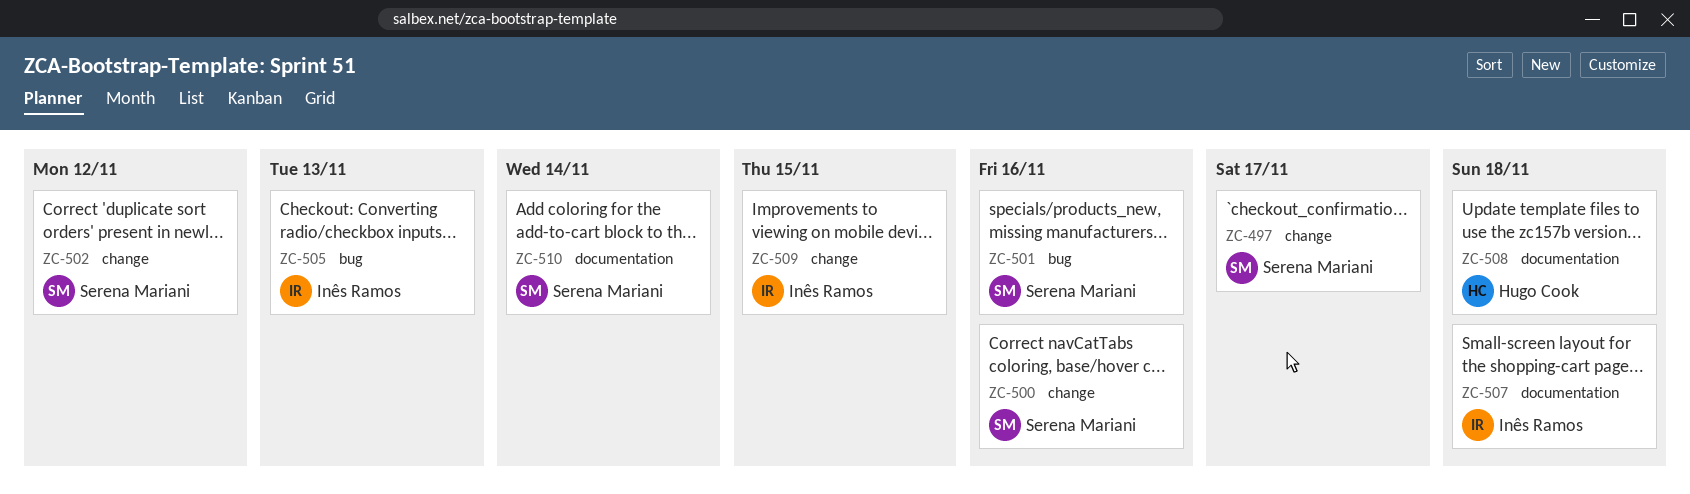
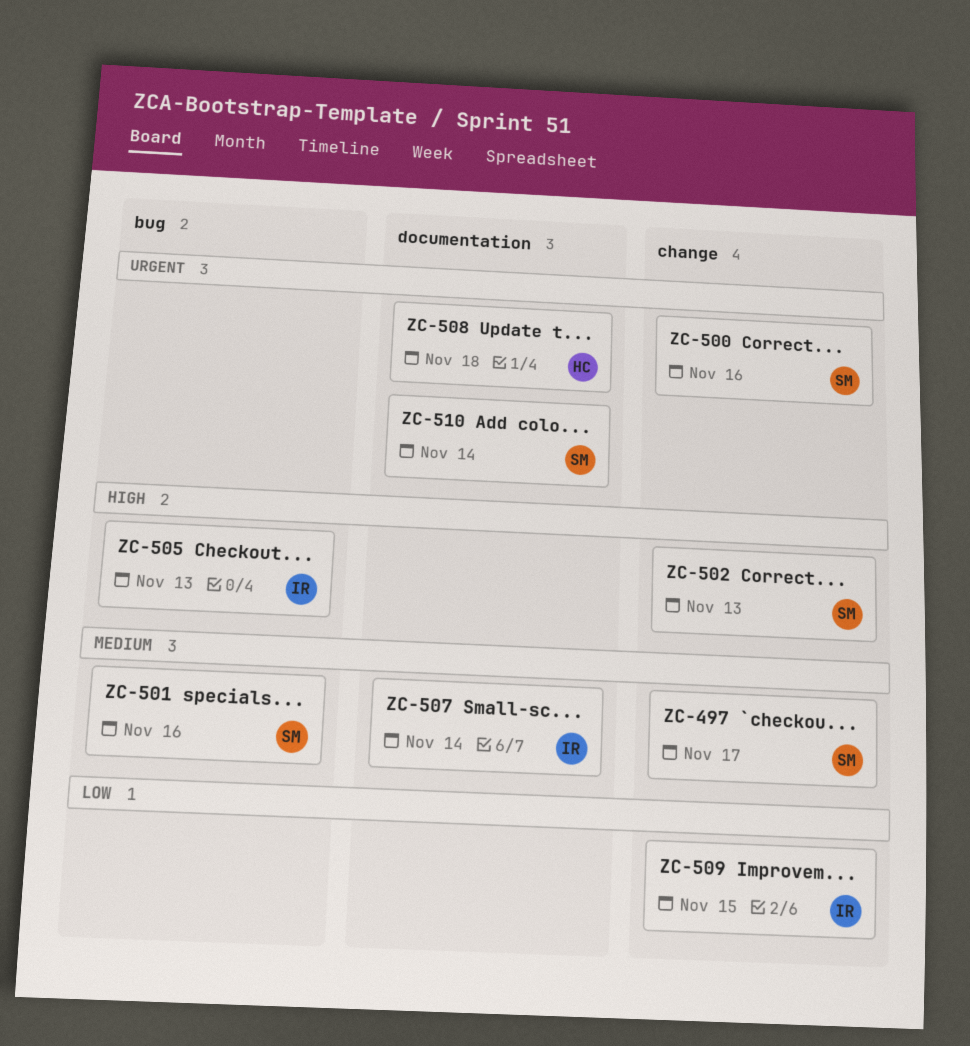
ZC-502, due: Nov 12 -> Nov 13
ZC-507, due: Nov 18 -> Nov 14

